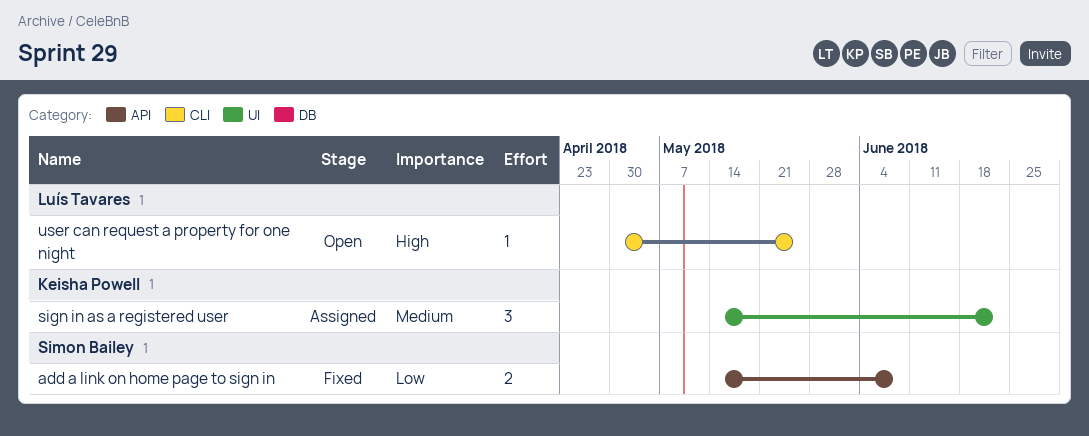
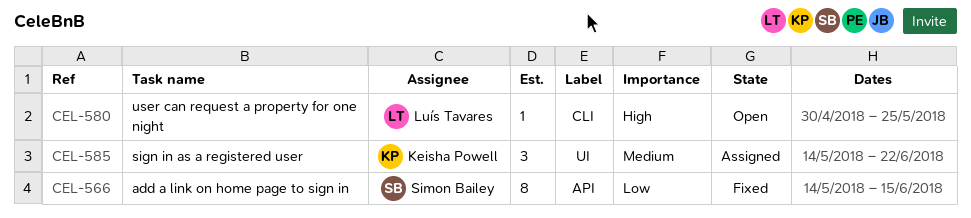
add a link on home page to sign in, estimate: 2 -> 8
add a link on home page to sign in, due: Jun 8 -> Jun 15

